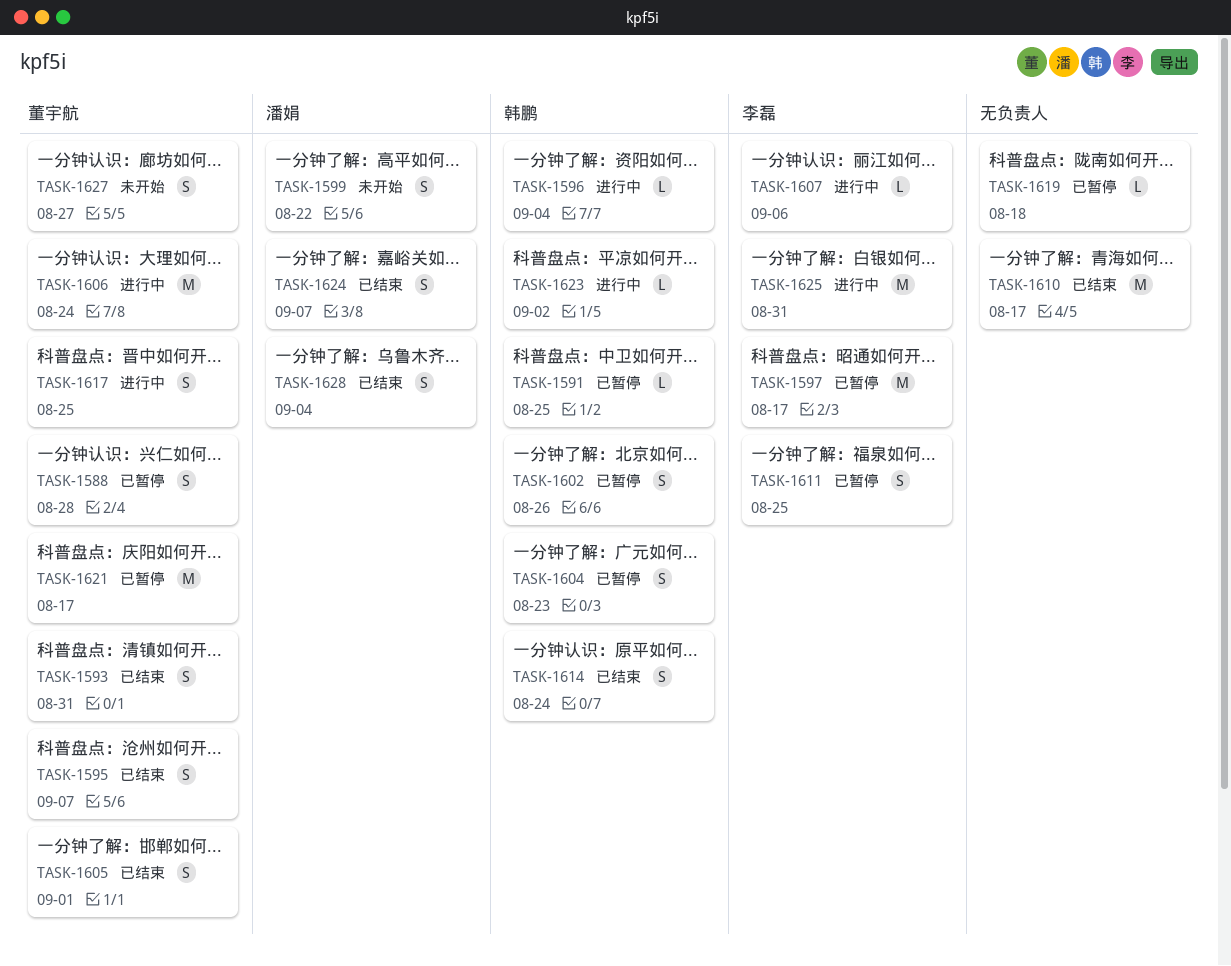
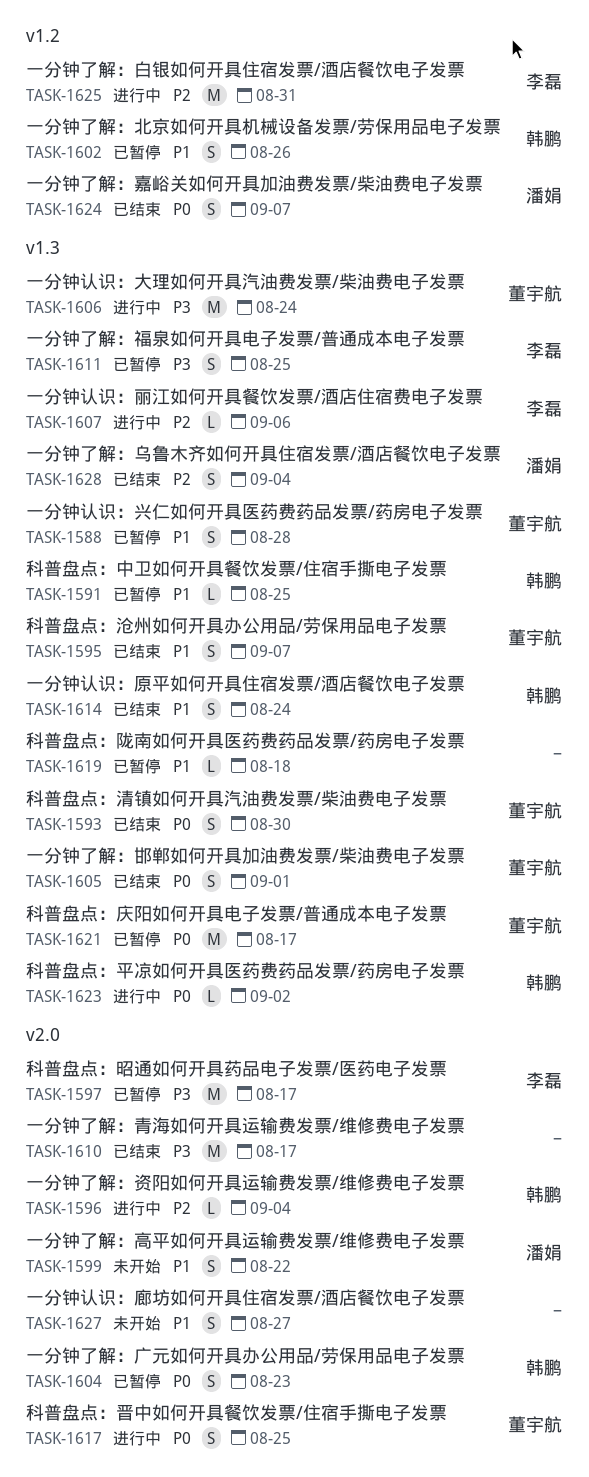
TASK-1593, due: Aug 31 -> Aug 30
TASK-1627, owner: 董宇航 -> none

